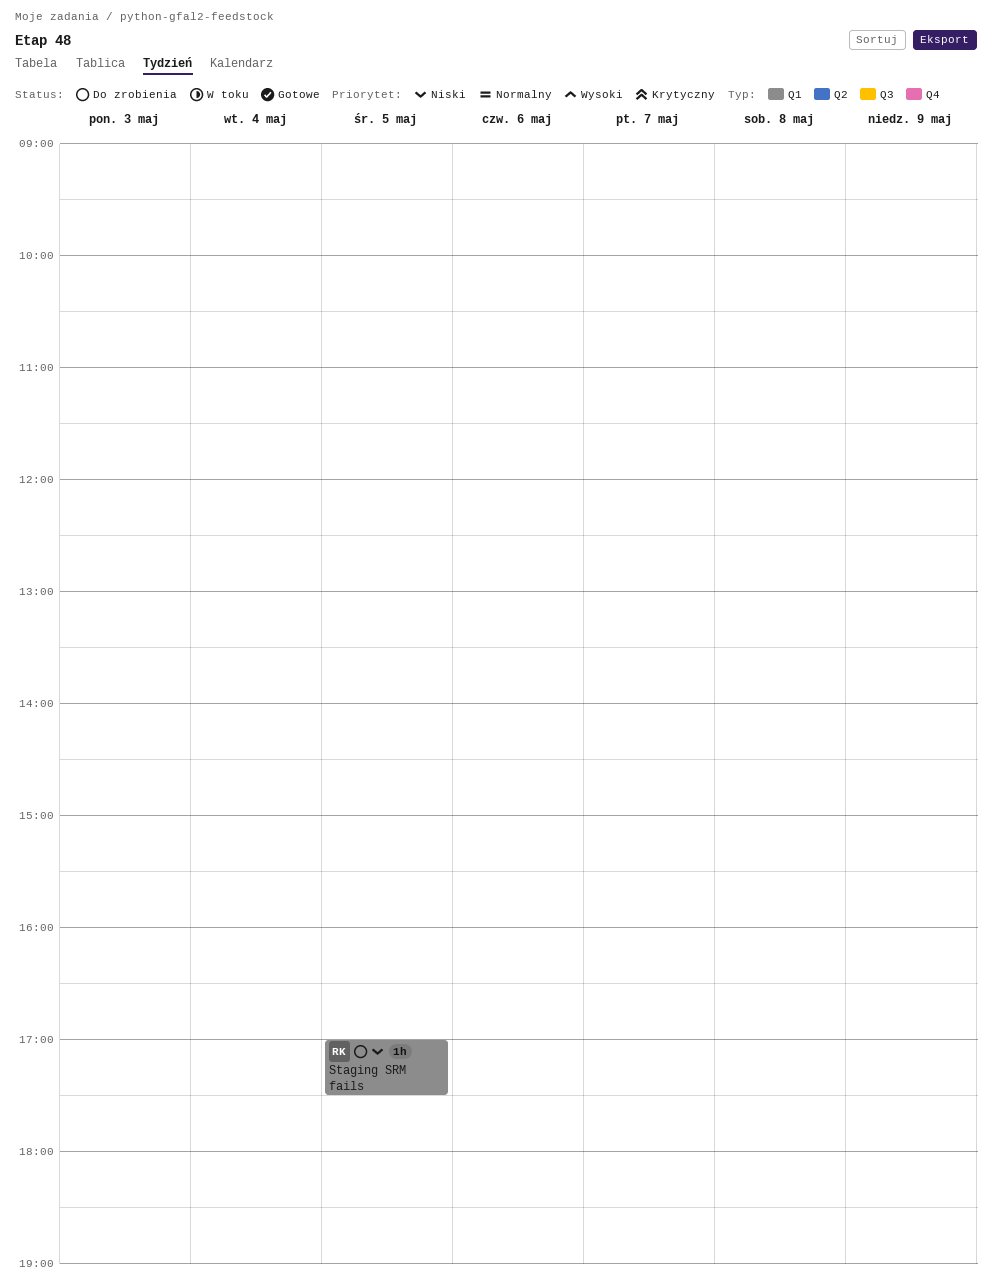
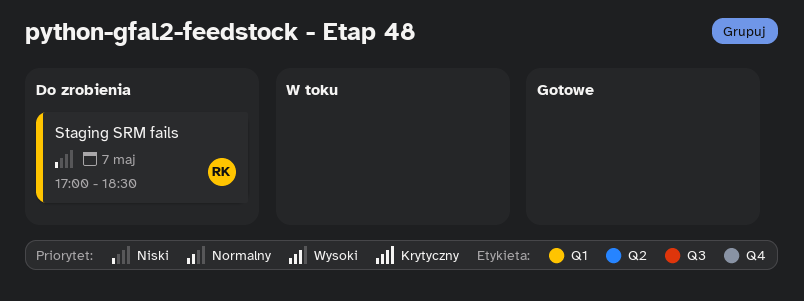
Staging SRM fails, day: May 5 -> May 7
Staging SRM fails, ends: 17:30 -> 18:30

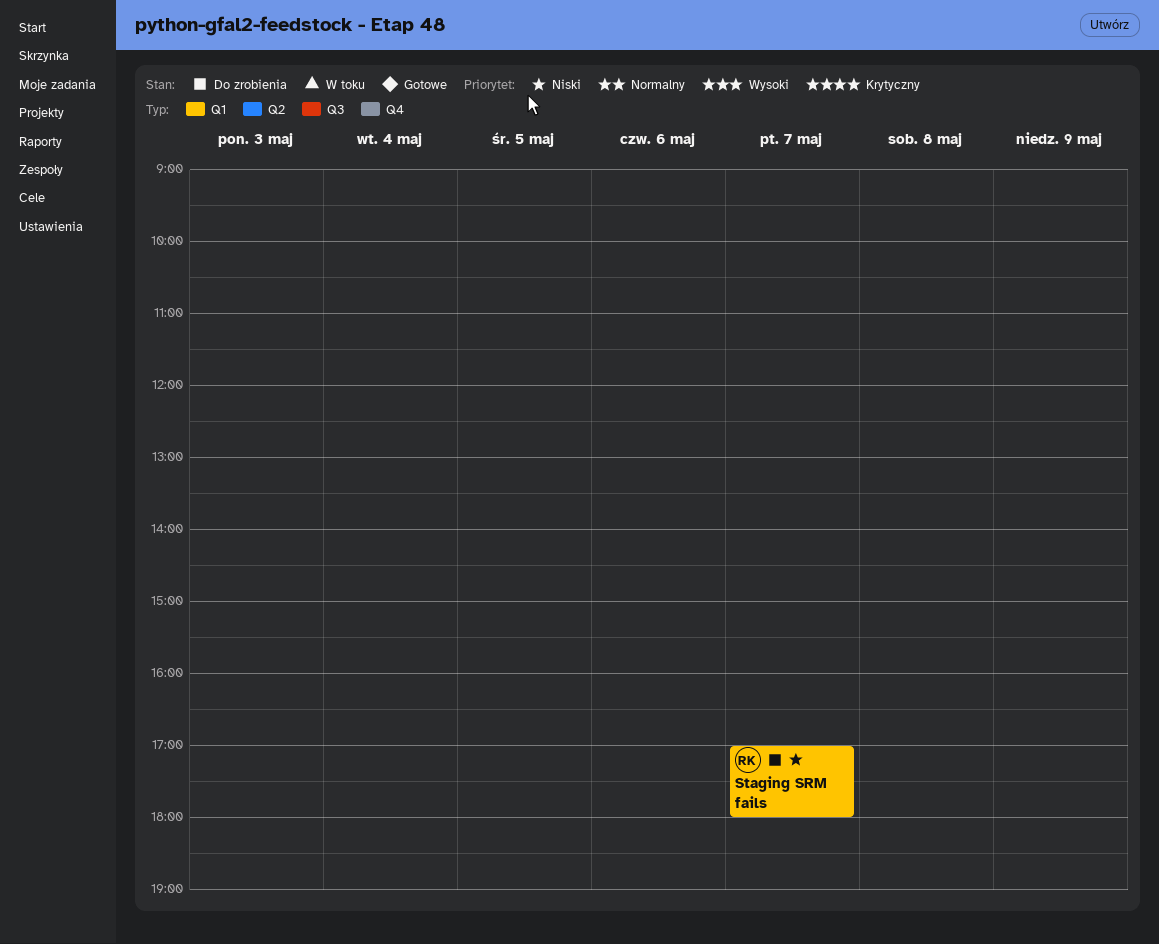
Staging SRM fails, ends: 18:30 -> 18:00

